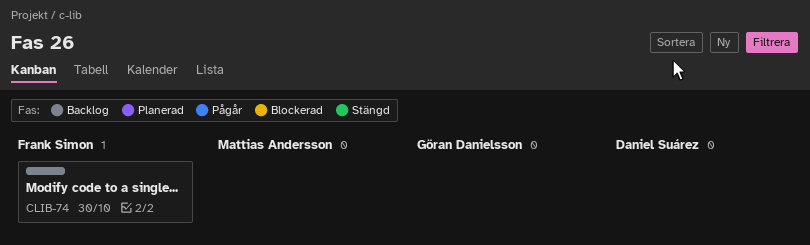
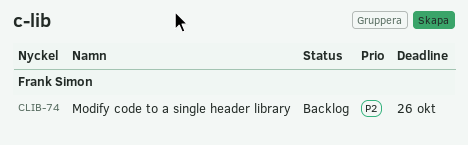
CLIB-74, due: Oct 30 -> Oct 26

